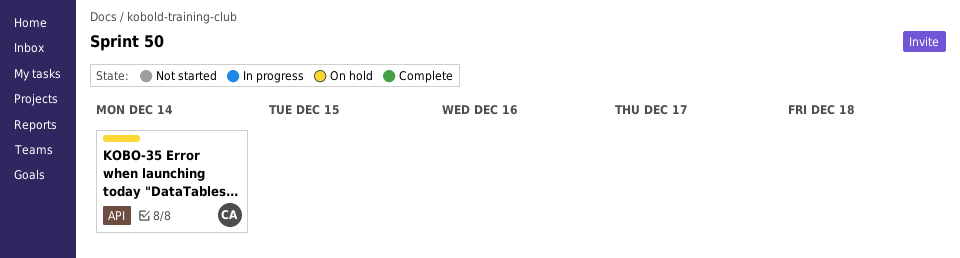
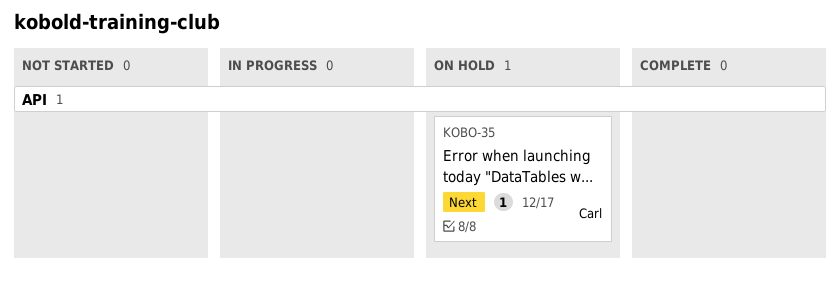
KOBO-35, due: Dec 14 -> Dec 17

